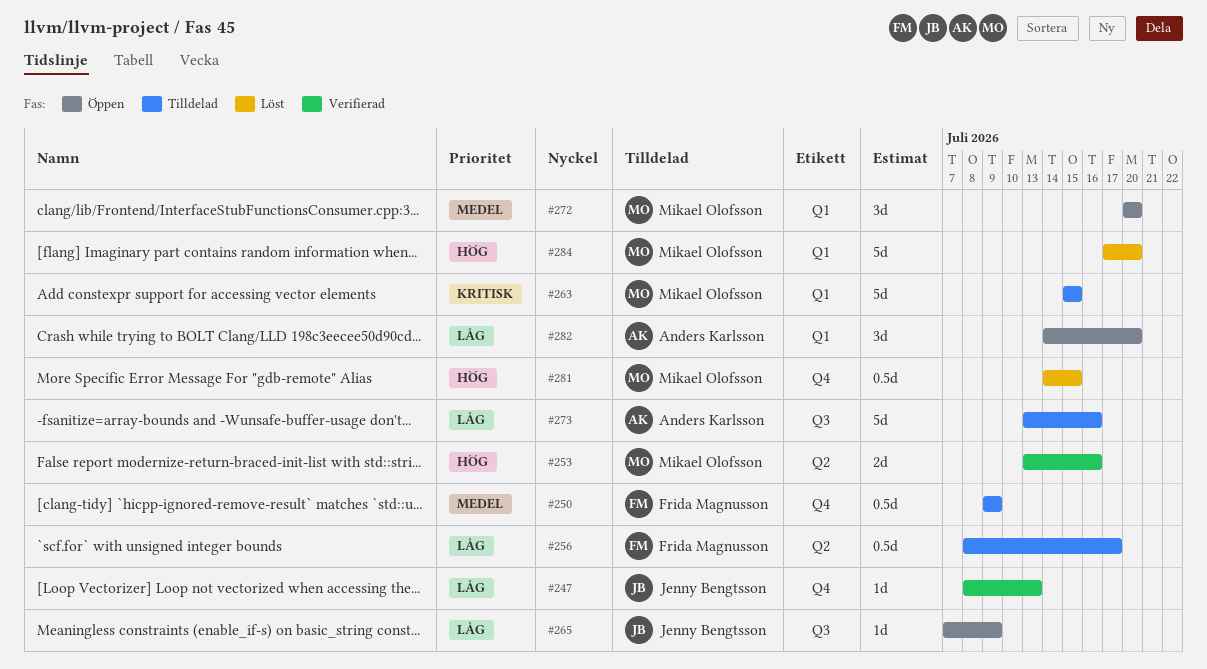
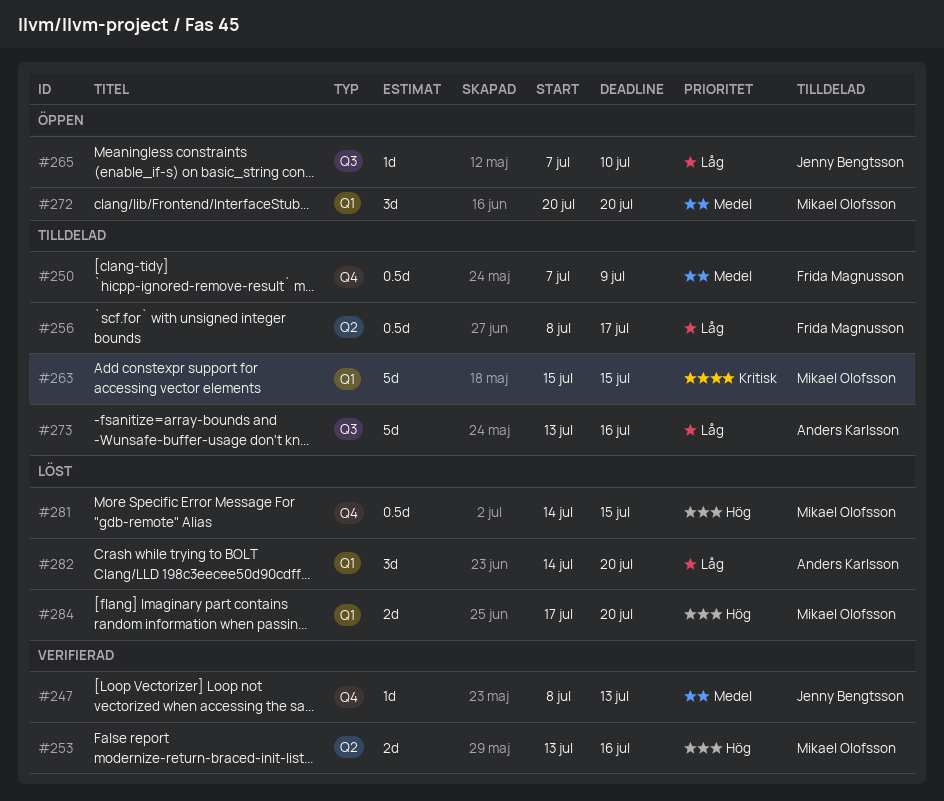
#247, priority: Låg -> Medel
#250, start: Jul 9 -> Jul 7
#265, due: Jul 9 -> Jul 10
#282, status: Öppen -> Löst
#284, estimate: 5d -> 2d

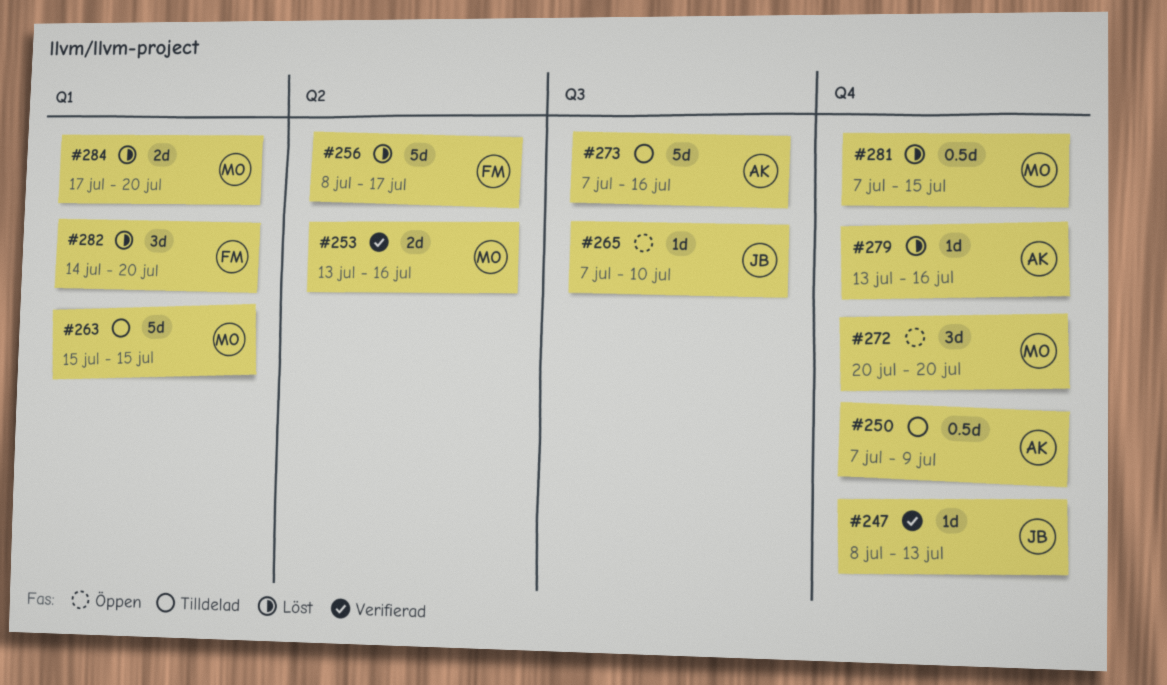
#250, owner: Frida Magnusson -> Anders Karlsson
#256, status: Tilldelad -> Löst
#256, estimate: 0.5d -> 5d
#272, label: Q1 -> Q4
#273, start: Jul 13 -> Jul 7
#279: none -> present
#281, start: Jul 14 -> Jul 7
#282, owner: Anders Karlsson -> Frida Magnusson

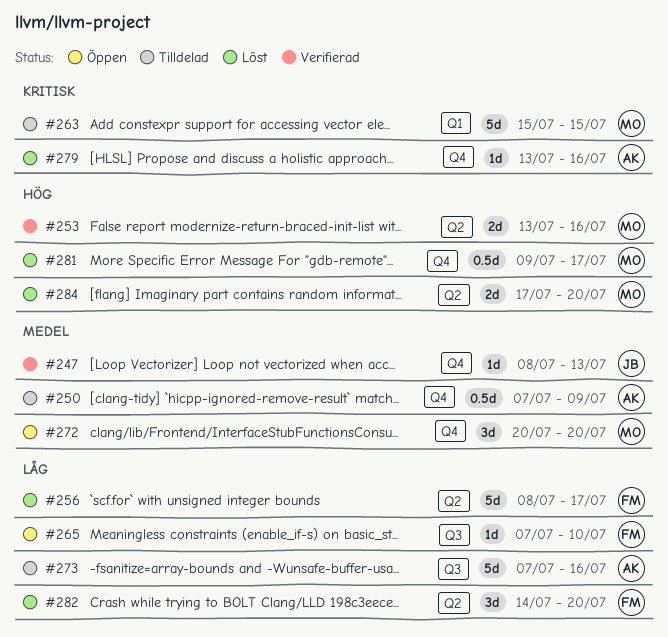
#265, owner: JB -> FM
#281, start: Jul 7 -> Jul 9
#281, due: Jul 15 -> Jul 17
#282, label: Q1 -> Q2
#284, label: Q1 -> Q2

